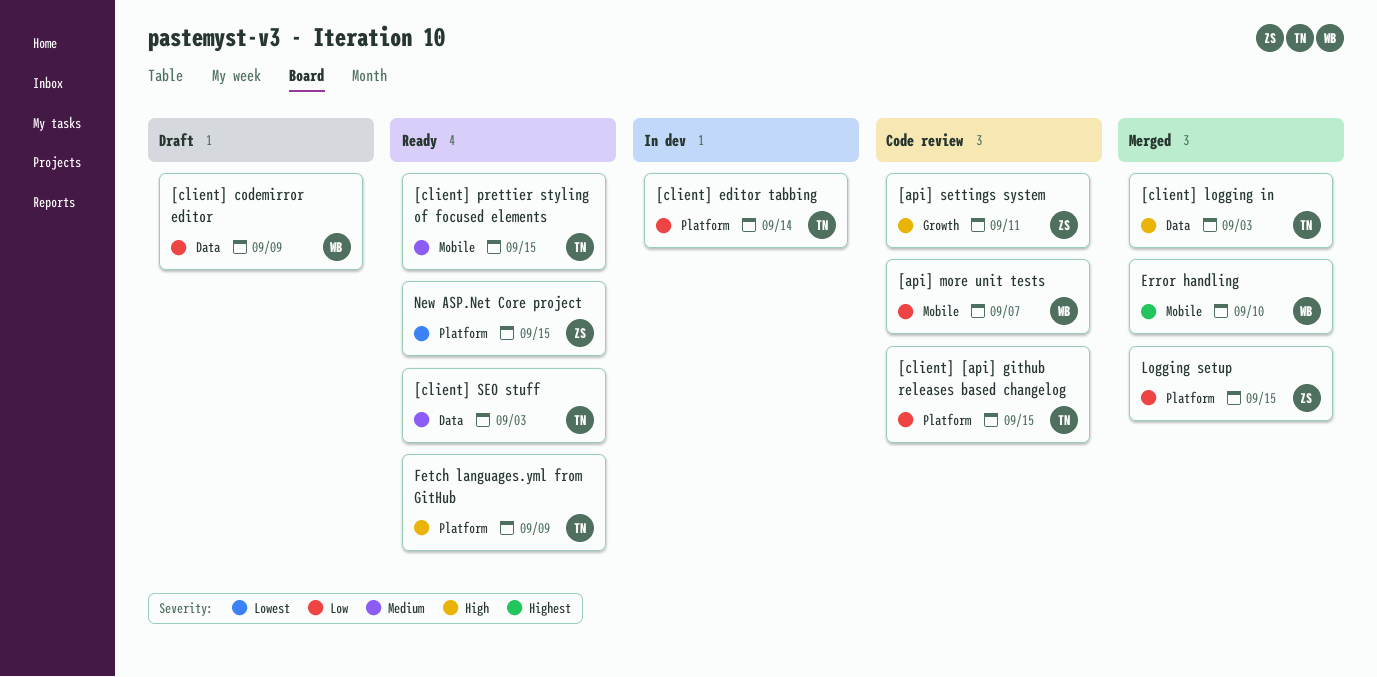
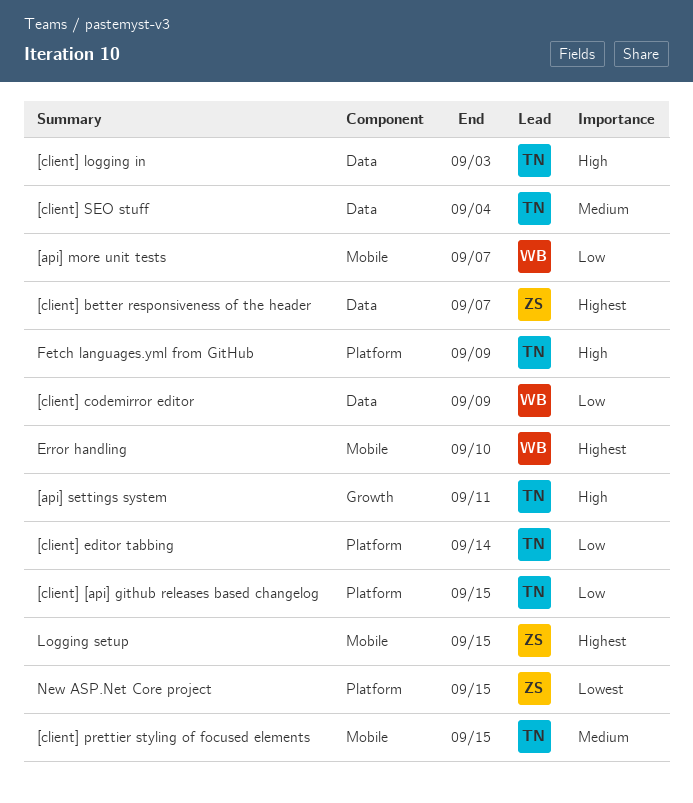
[api] settings system, owner: ZS -> TN
[client] better responsiveness of the header: none -> present
[client] SEO stuff, due: Sep 3 -> Sep 4
Logging setup, priority: Low -> Highest
Logging setup, label: Platform -> Mobile

